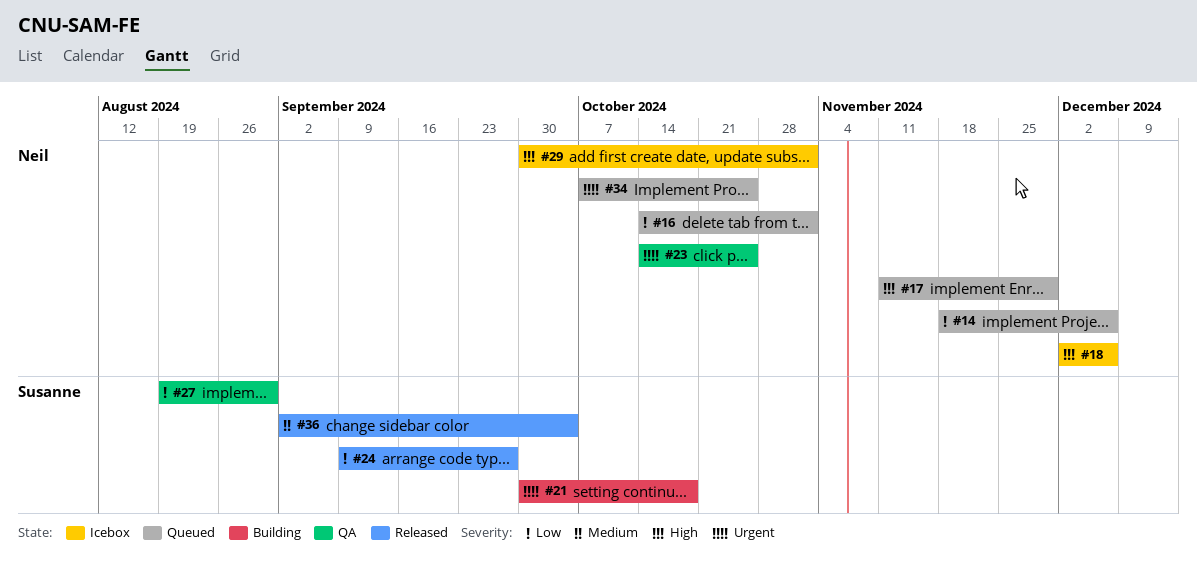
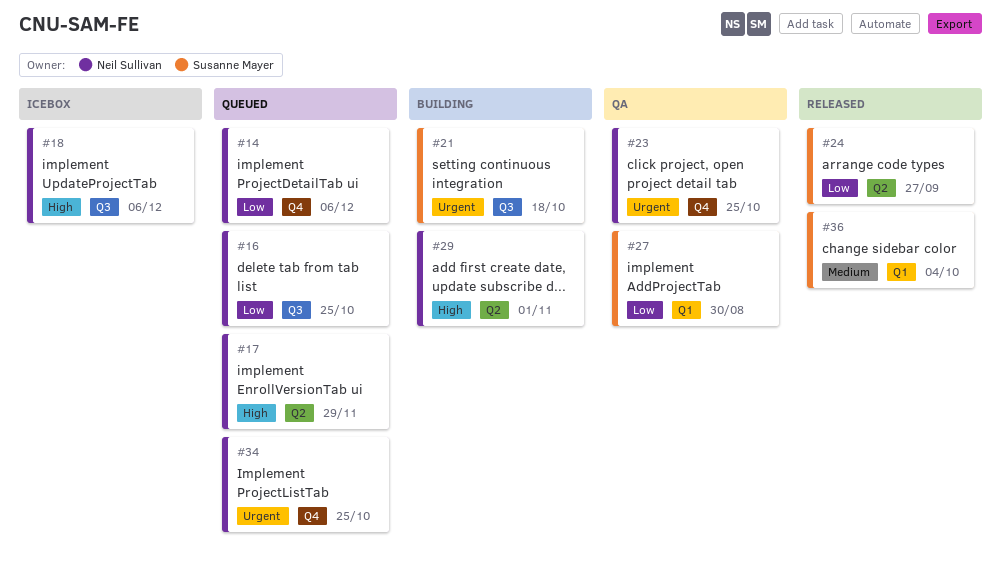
#16, due: Nov 1 -> Oct 25
#29, status: Icebox -> Building

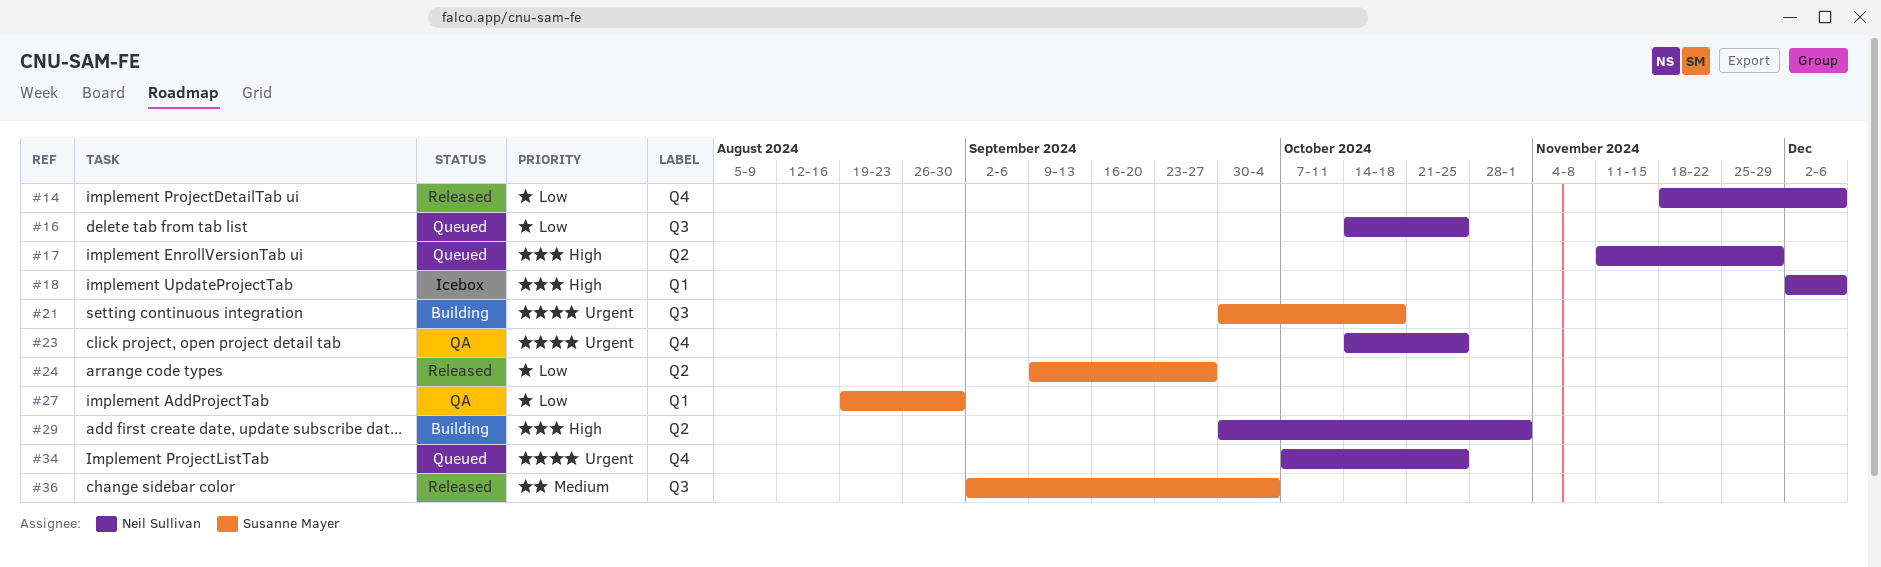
#14, status: Queued -> Released
#18, label: Q3 -> Q1
#36, label: Q1 -> Q3

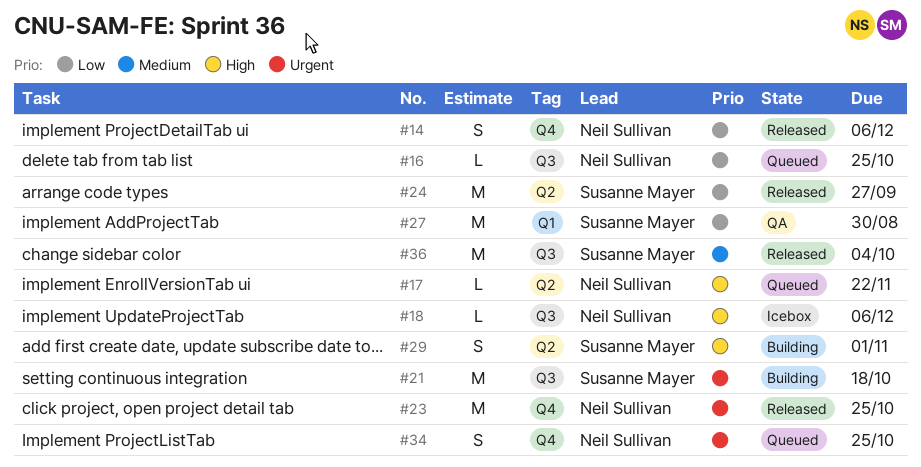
#17, due: Nov 29 -> Nov 22
#18, label: Q1 -> Q3
#23, status: QA -> Released
#29, owner: Neil Sullivan -> Susanne Mayer

